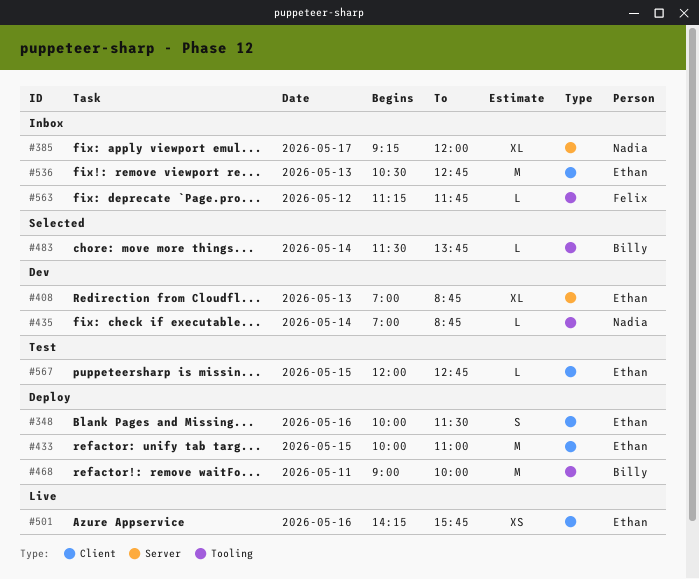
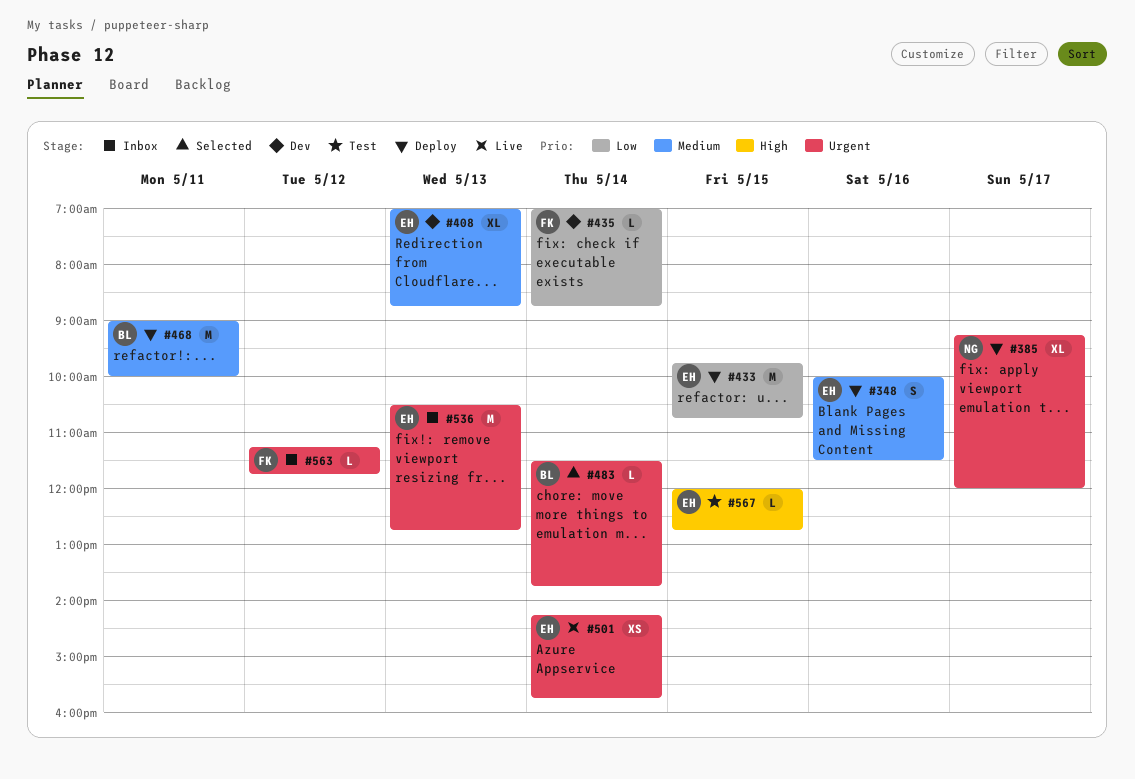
#385, status: Inbox -> Deploy
#433, begins: 10:00 -> 09:45
#433, ends: 11:00 -> 10:45
#435, owner: Nadia -> Felix
#501, day: May 16 -> May 14

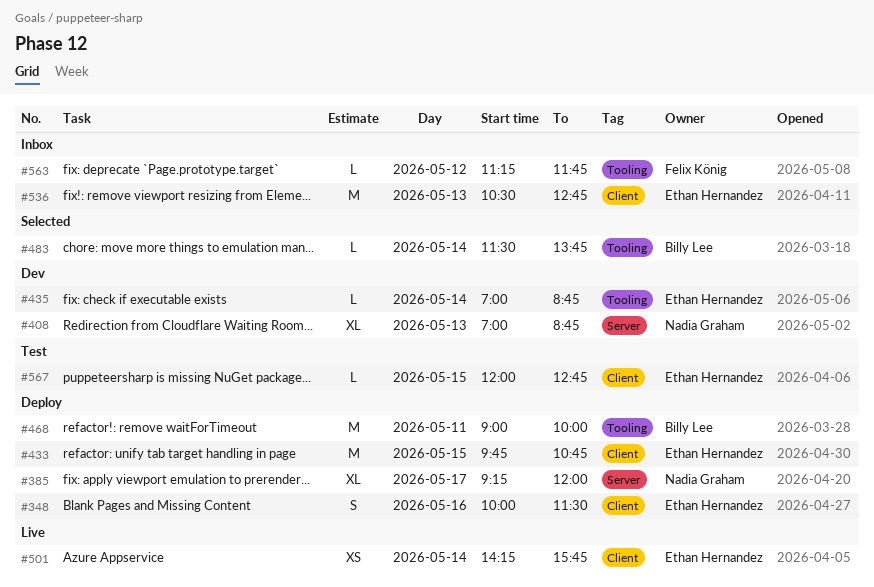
#408, owner: Ethan Hernandez -> Nadia Graham
#435, owner: Felix König -> Ethan Hernandez

